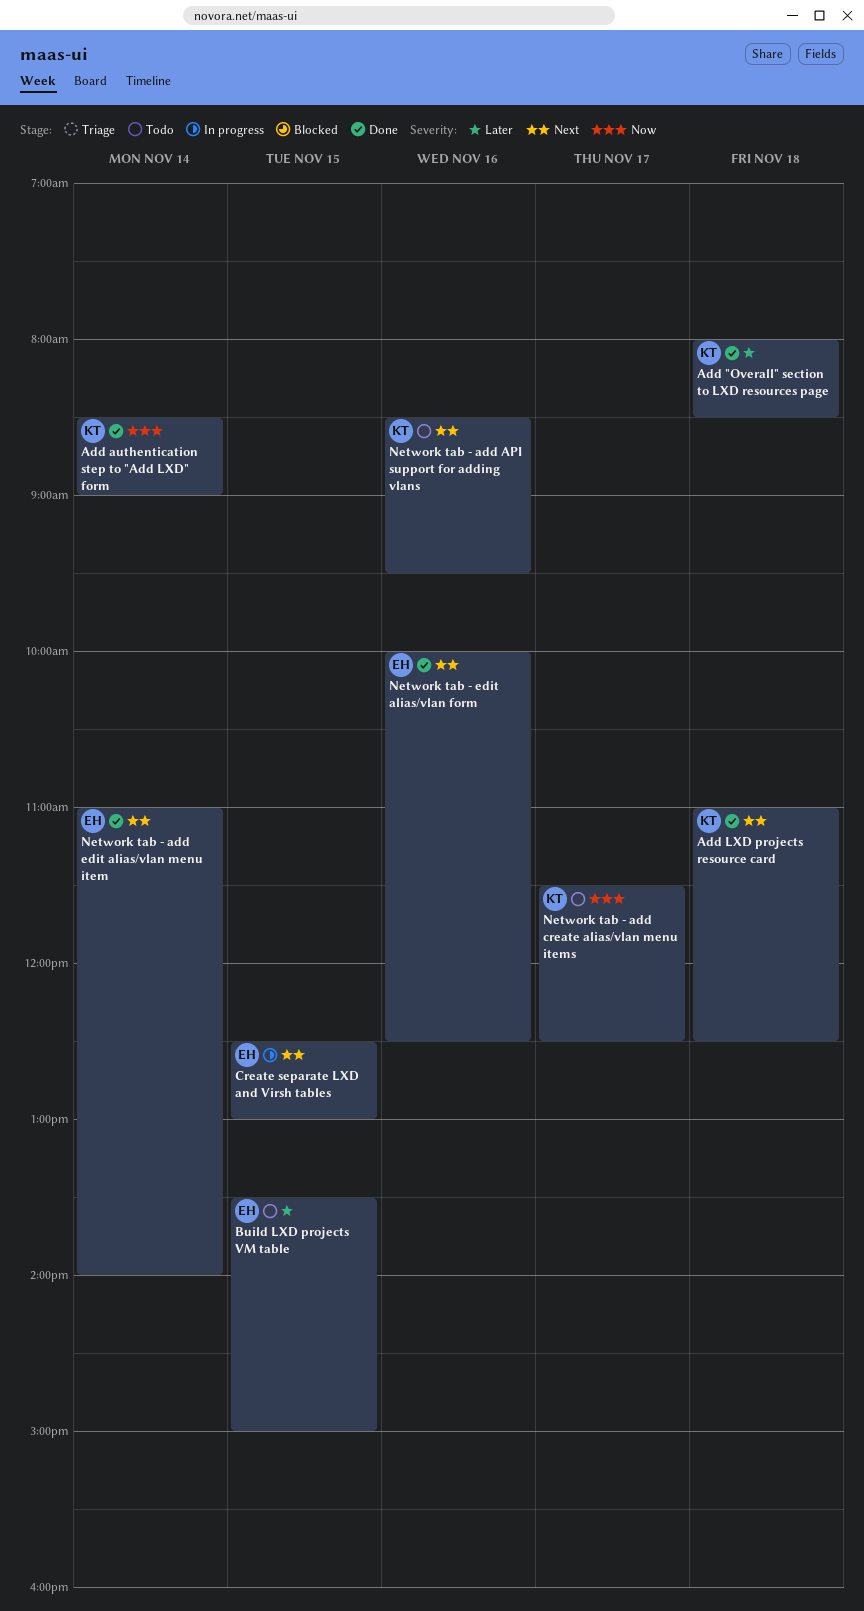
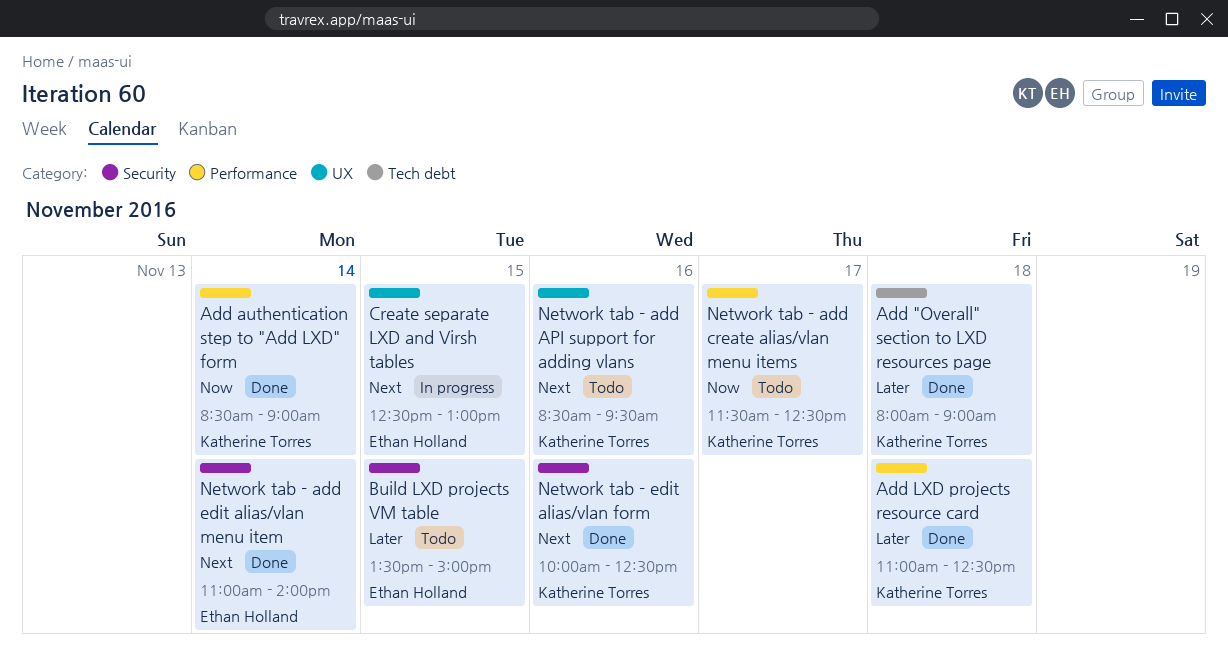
Add "Overall" section to LXD resources page, ends: 08:30 -> 09:00
Add LXD projects resource card, priority: Next -> Later
Network tab - edit alias/vlan form, owner: Ethan Holland -> Katherine Torres

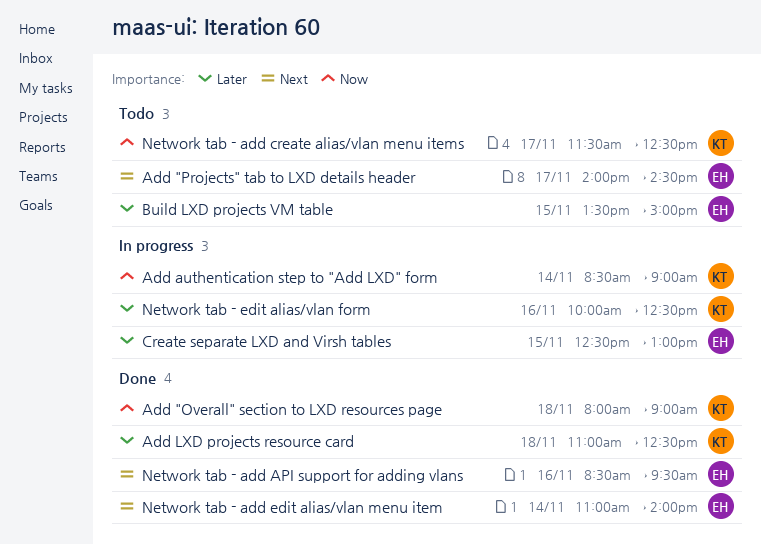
Add "Overall" section to LXD resources page, priority: Later -> Now
Add "Projects" tab to LXD details header: none -> present
Add authentication step to "Add LXD" form, status: Done -> In progress
Create separate LXD and Virsh tables, priority: Next -> Later
Network tab - add API support for adding vlans, status: Todo -> Done
Network tab - add API support for adding vlans, owner: Katherine Torres -> Ethan Holland
Network tab - edit alias/vlan form, status: Done -> In progress
Network tab - edit alias/vlan form, priority: Next -> Later

